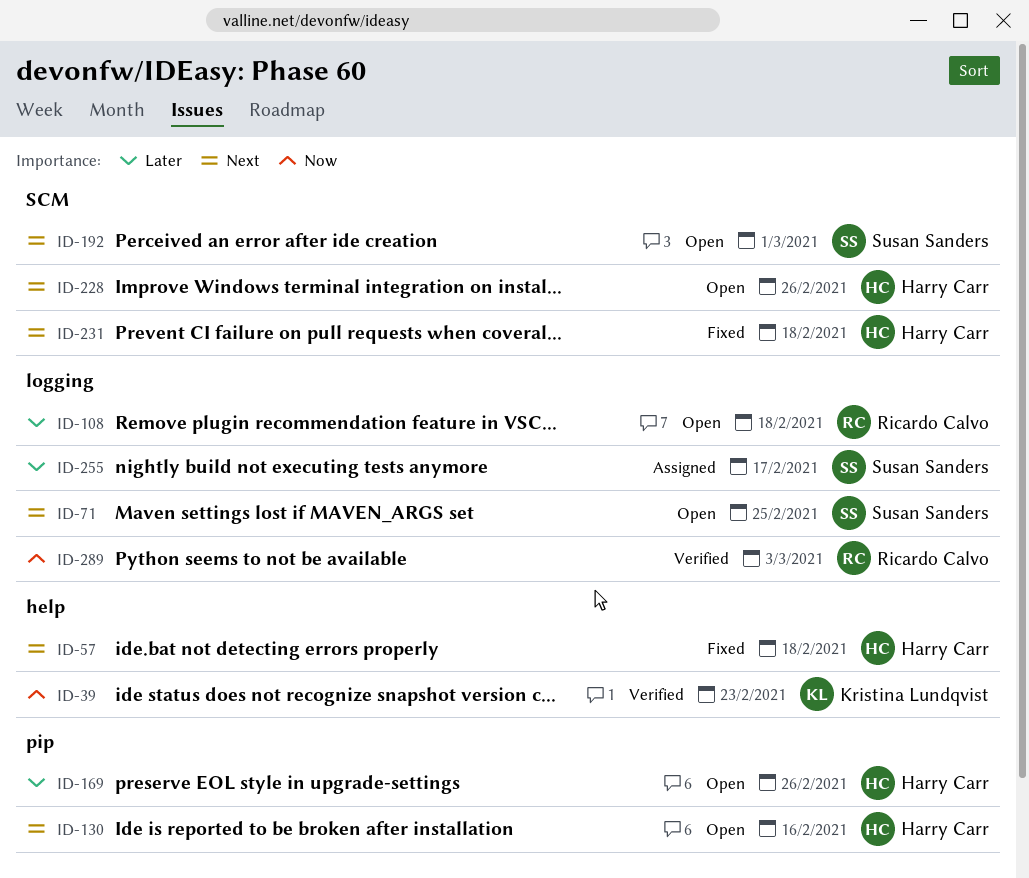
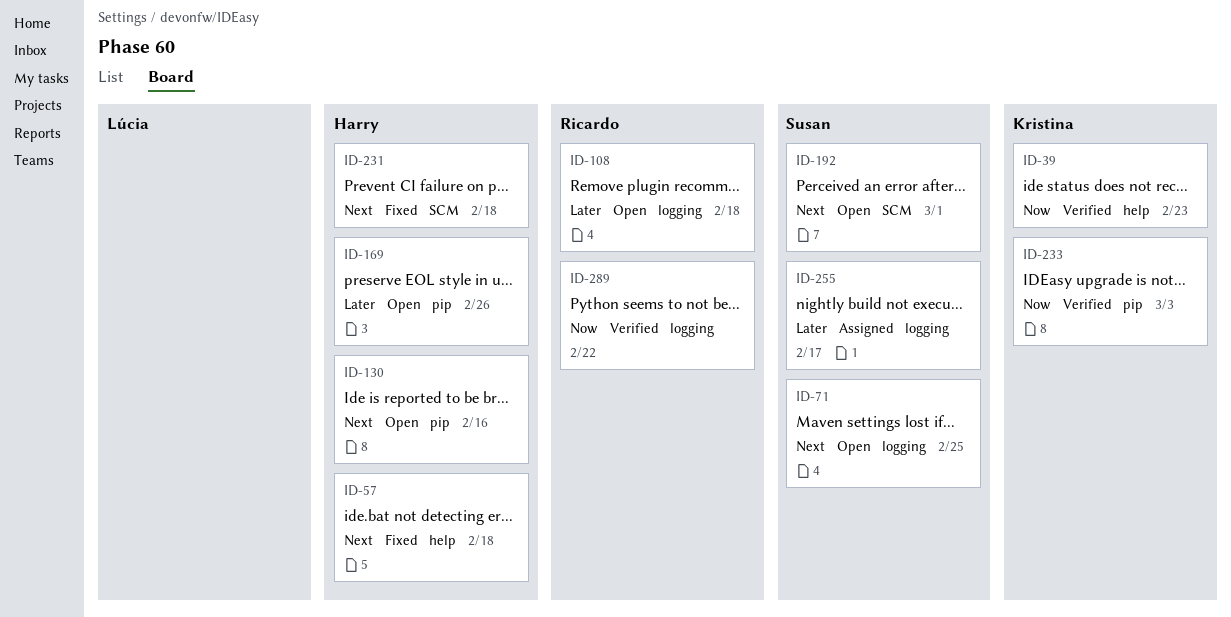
ID-228: present -> none
ID-233: none -> present
ID-289, due: Mar 3 -> Feb 22

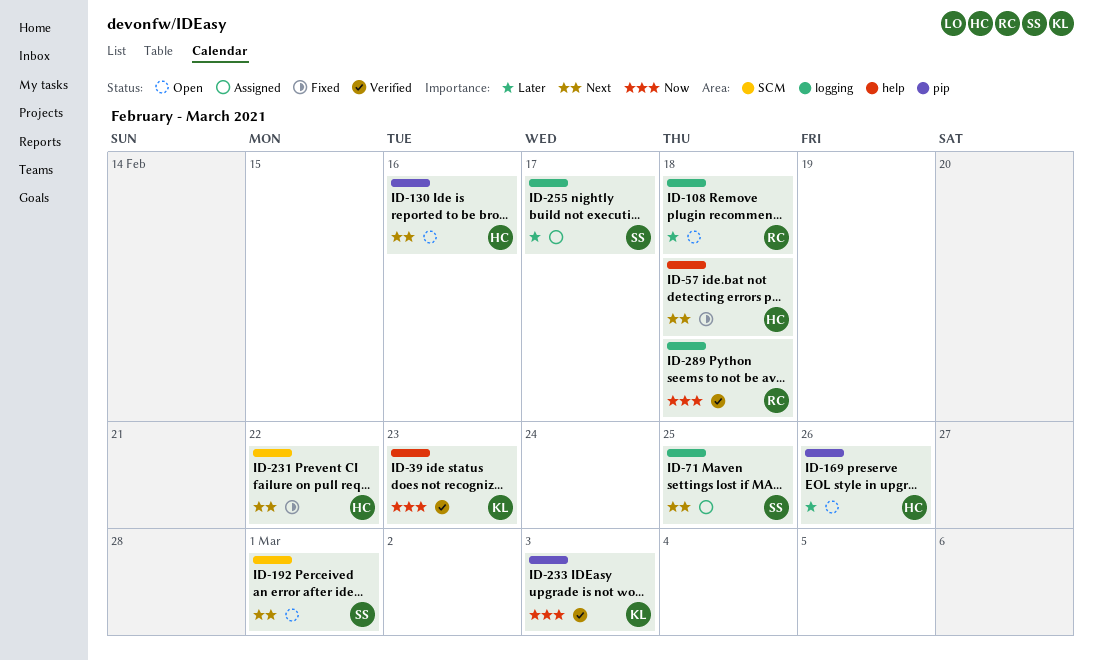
ID-71, status: Open -> Assigned
ID-231, due: Feb 18 -> Feb 22
ID-289, due: Feb 22 -> Feb 18

